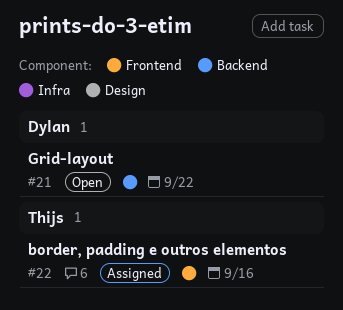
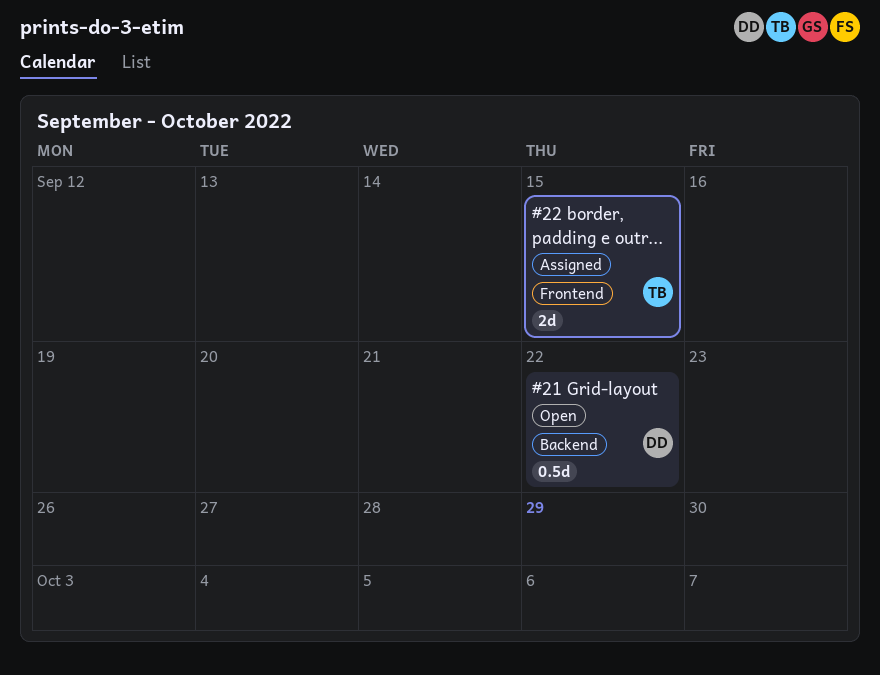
#22, due: Sep 16 -> Sep 15

